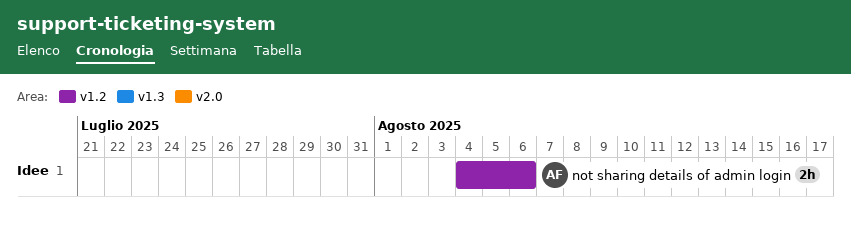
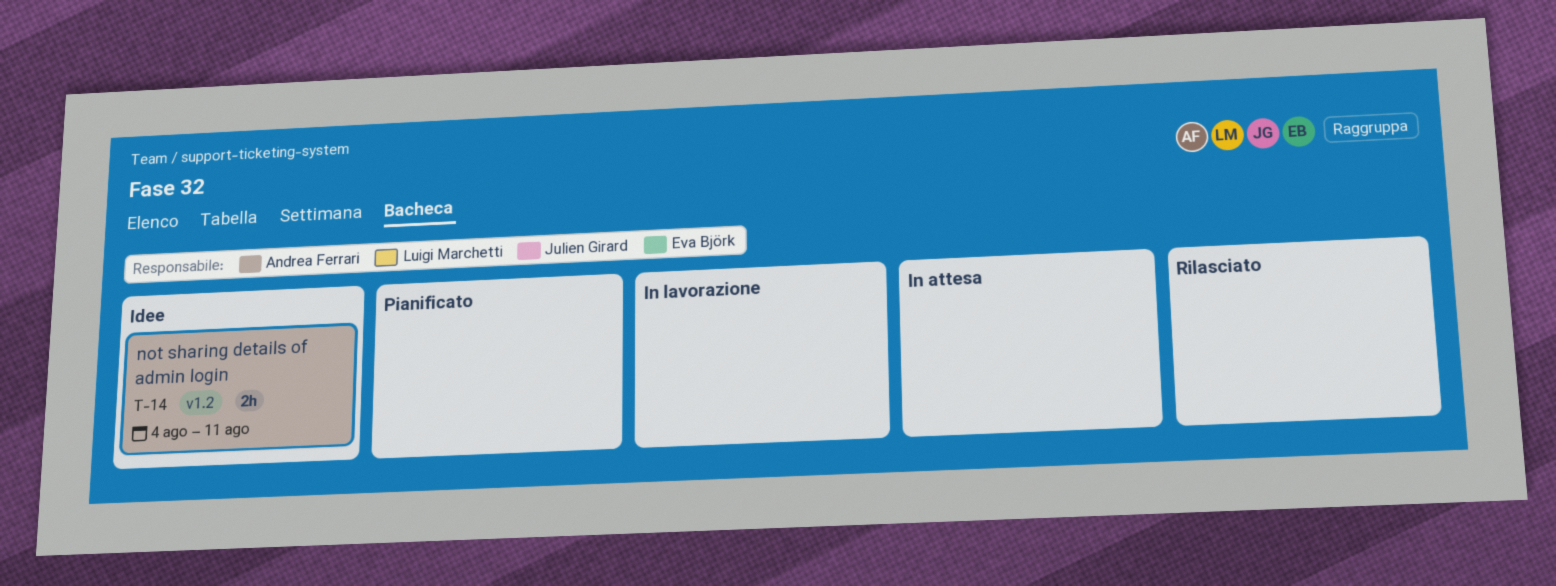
not sharing details of admin login, due: Aug 6 -> Aug 11

